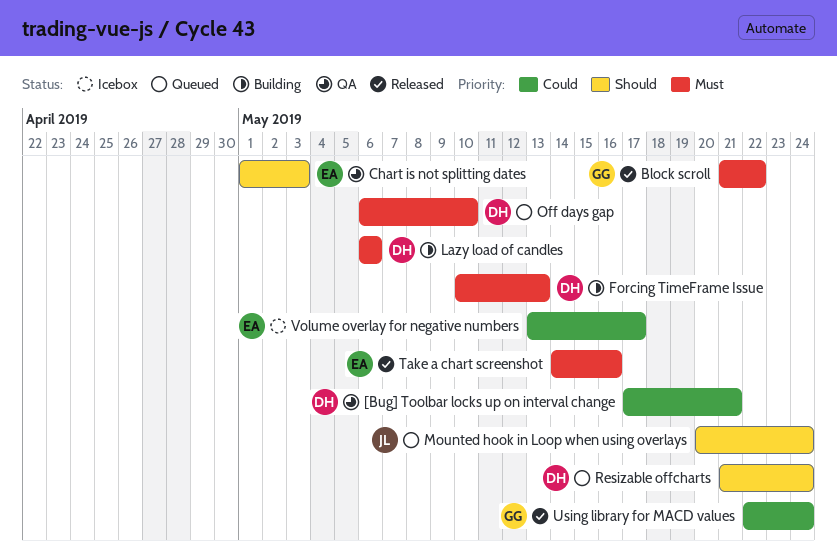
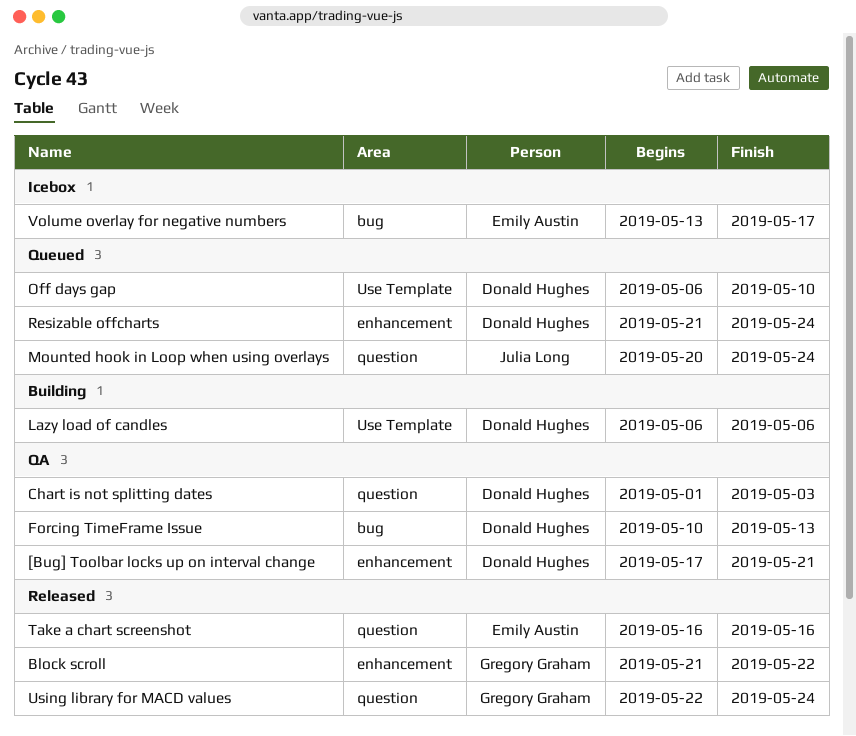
Chart is not splitting dates, owner: Emily Austin -> Donald Hughes
Forcing TimeFrame Issue, status: Building -> QA
Take a chart screenshot, start: May 14 -> May 16

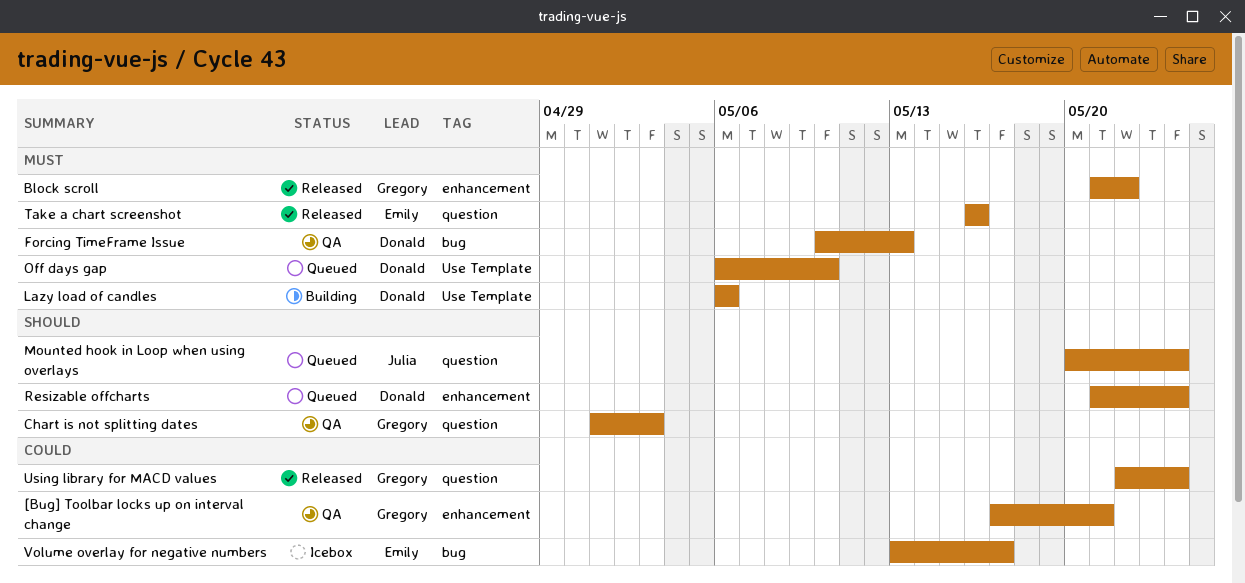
[Bug] Toolbar locks up on interval change, owner: Donald Hughes -> Gregory Graham
Chart is not splitting dates, owner: Donald Hughes -> Gregory Graham

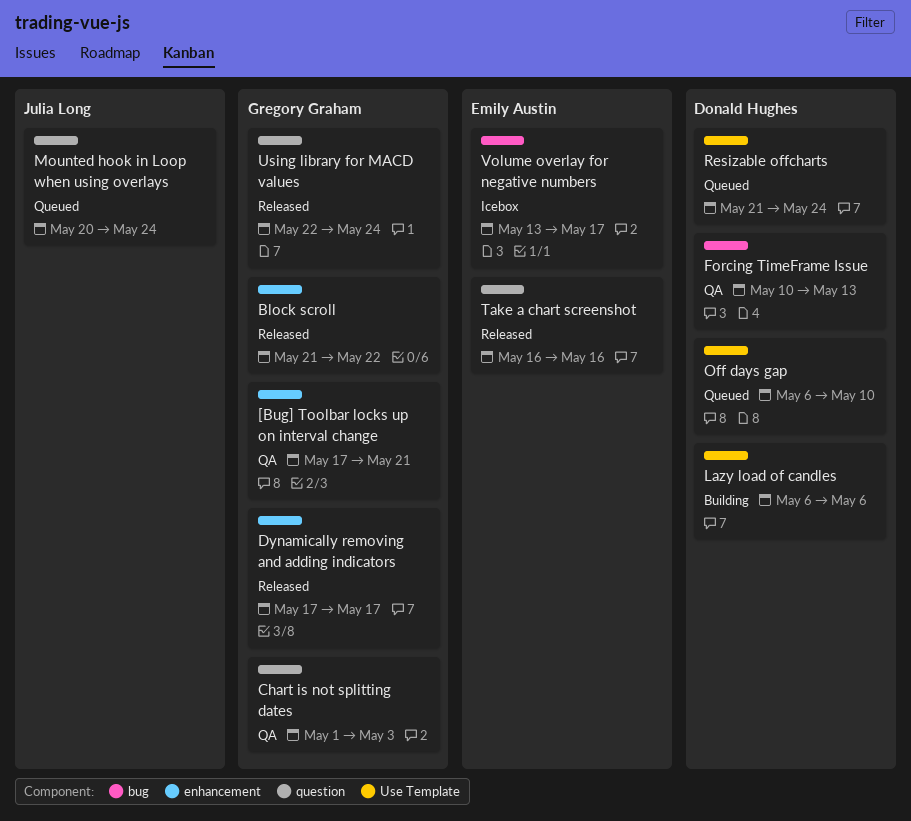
Dynamically removing and adding indicators: none -> present
Resizable offcharts, label: enhancement -> Use Template

